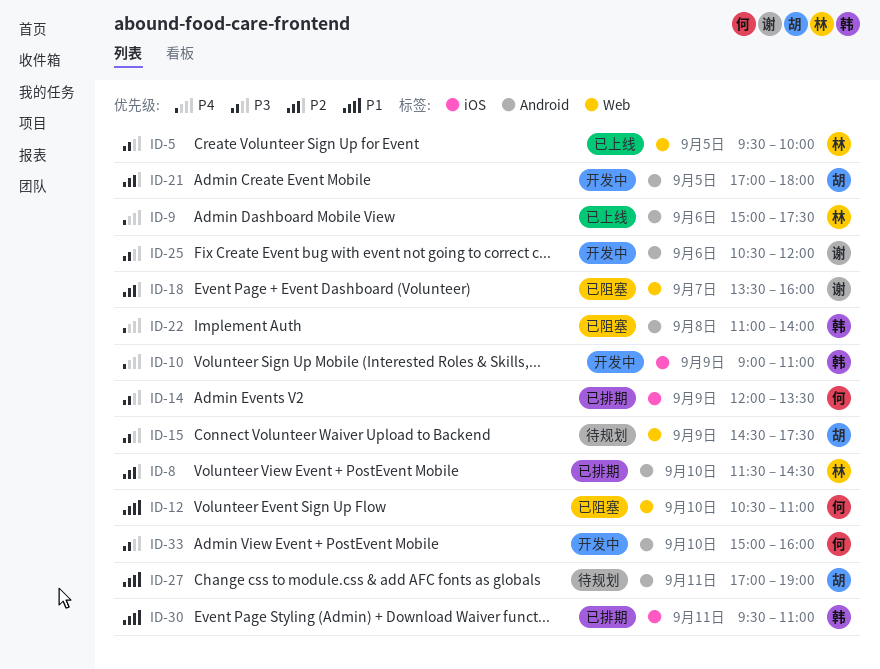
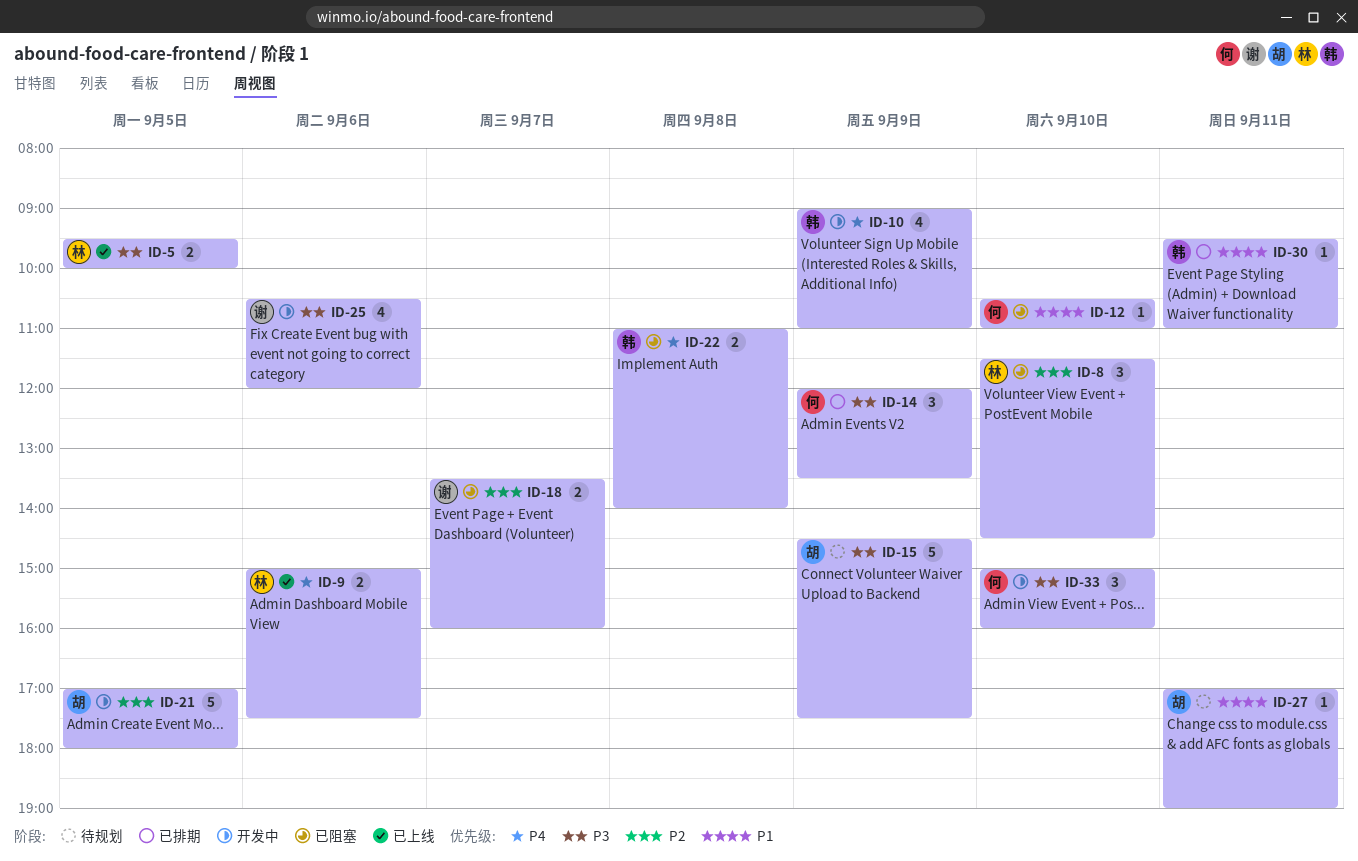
ID-8, status: 已排期 -> 已阻塞

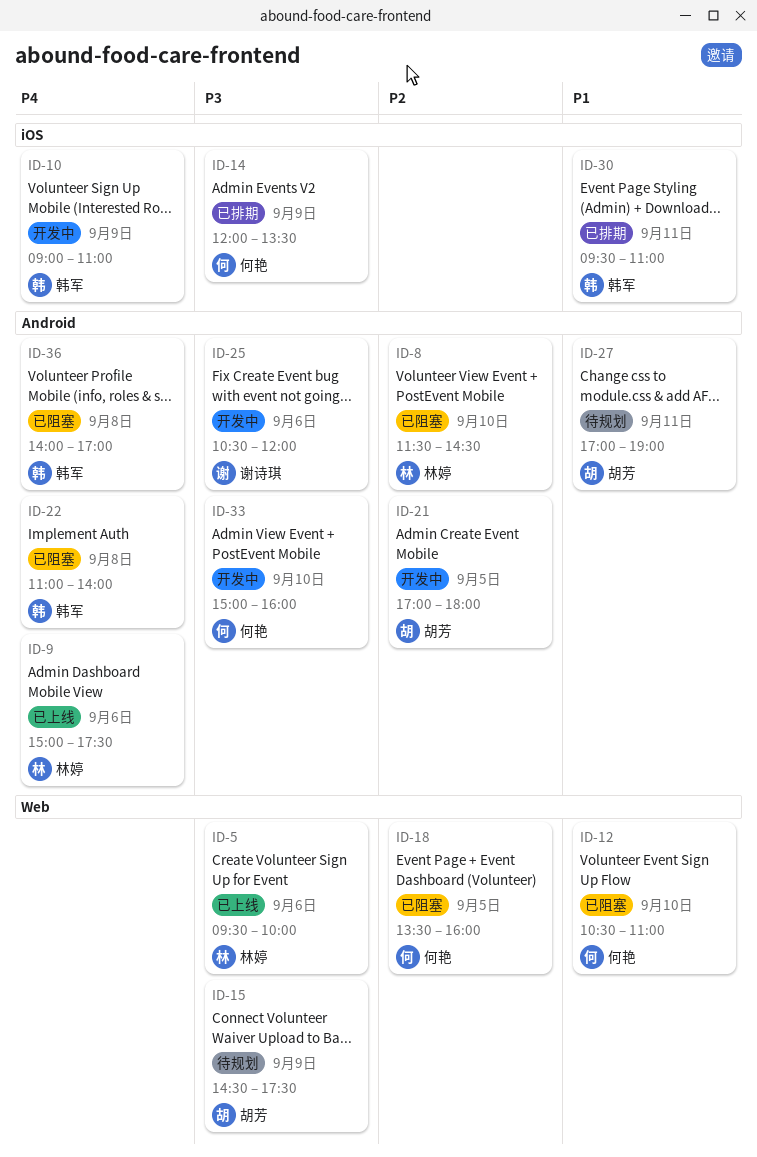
ID-5, day: Sep 5 -> Sep 6
ID-18, owner: 谢诗琪 -> 何艳
ID-18, day: Sep 7 -> Sep 5
ID-36: none -> present

